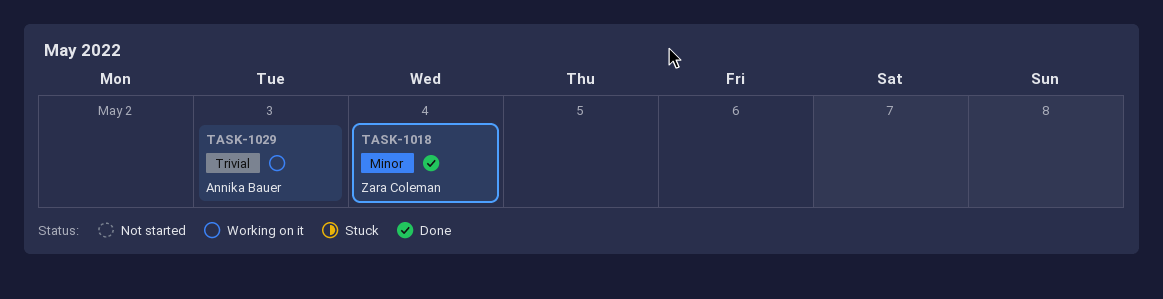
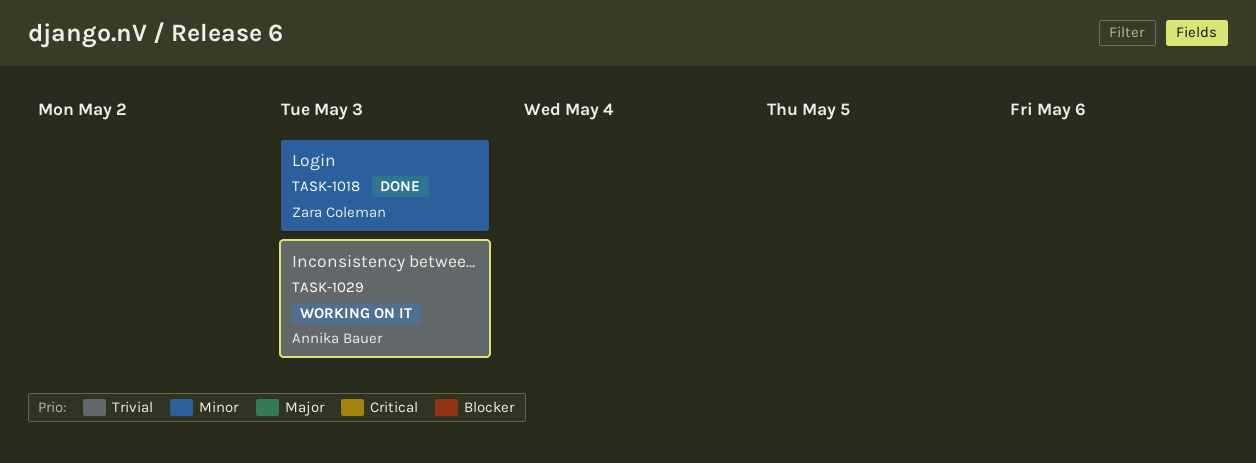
TASK-1018, due: May 4 -> May 3

